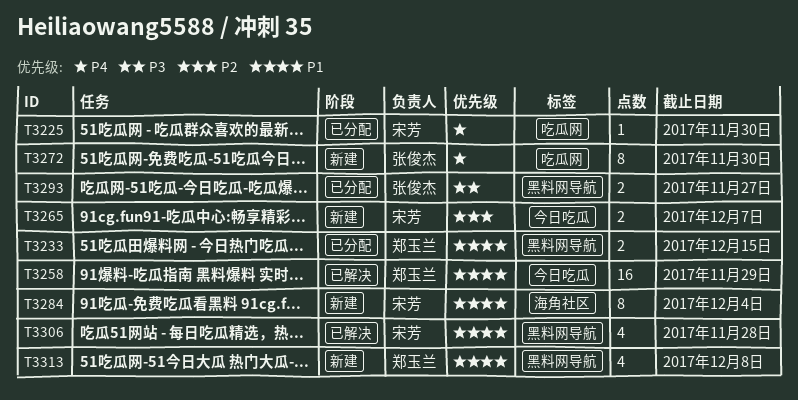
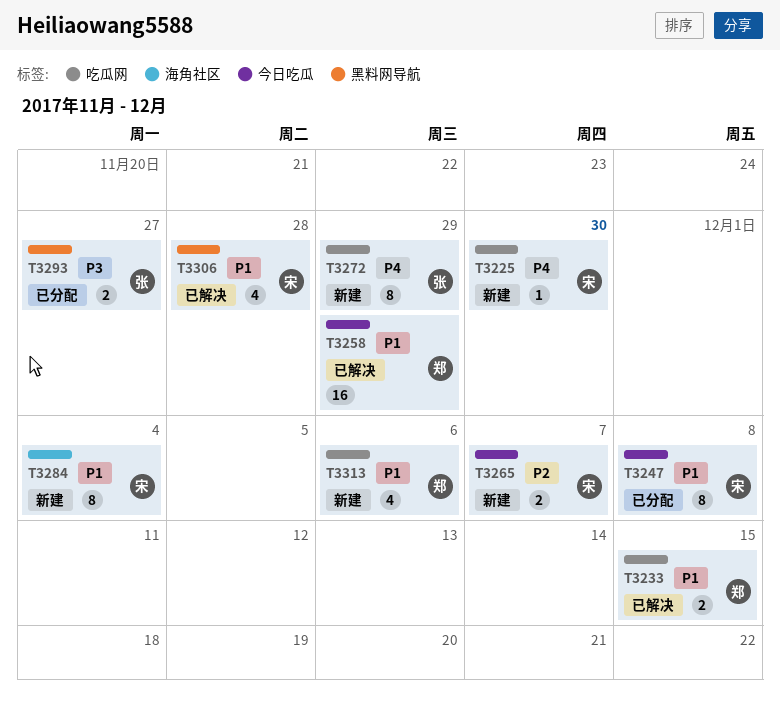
T3225, status: 已分配 -> 新建
T3233, status: 已分配 -> 已解决
T3233, label: 黑料网导航 -> 吃瓜网
T3247: none -> present
T3272, due: Nov 30 -> Nov 29
T3313, label: 黑料网导航 -> 吃瓜网
T3313, due: Dec 8 -> Dec 6

